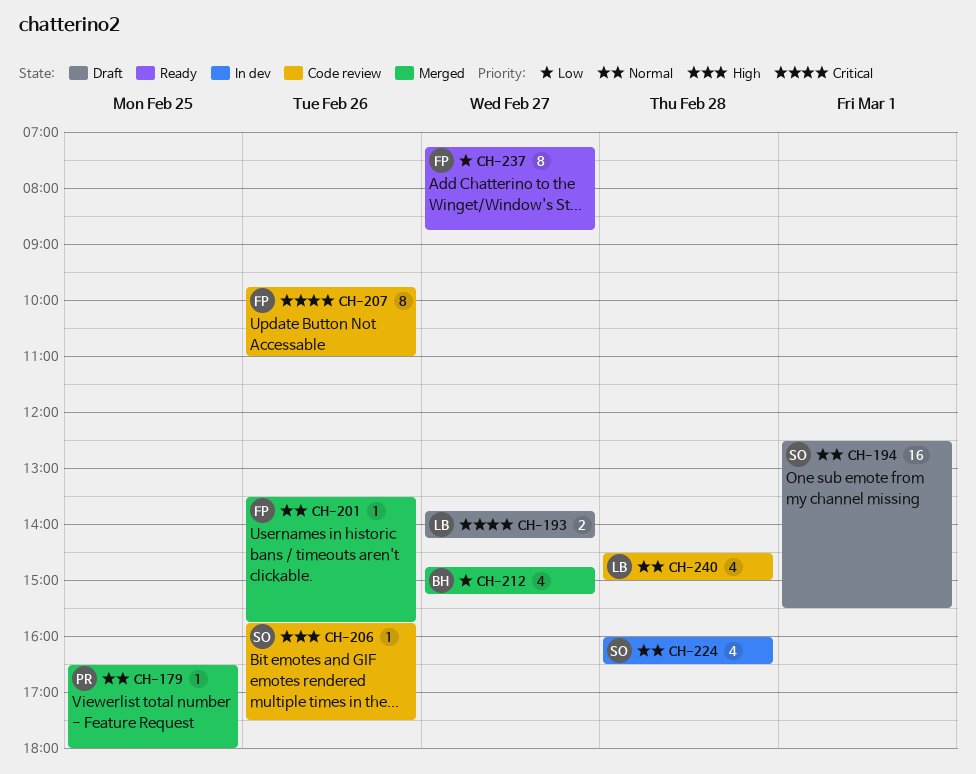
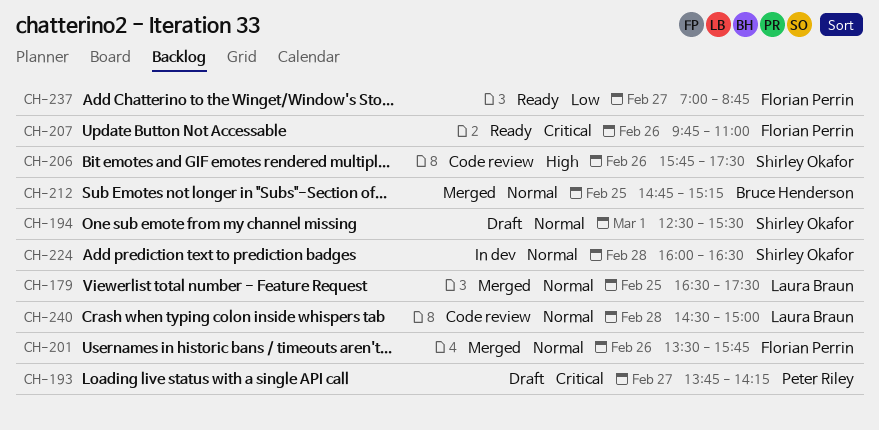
CH-179, owner: Peter Riley -> Laura Braun
CH-179, ends: 18:00 -> 17:30
CH-193, owner: Laura Braun -> Peter Riley
CH-207, status: Code review -> Ready
CH-212, priority: Low -> Normal
CH-212, day: Feb 27 -> Feb 25
CH-237, begins: 07:15 -> 07:00

